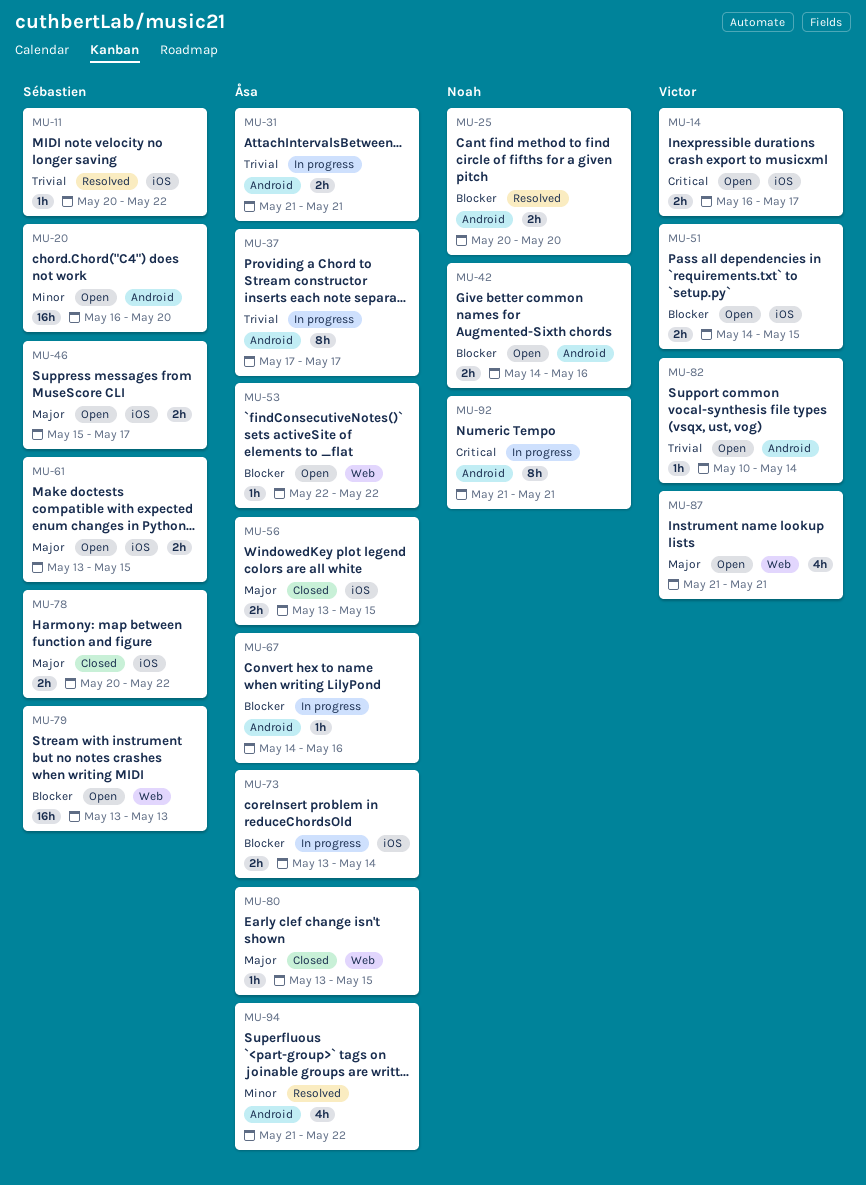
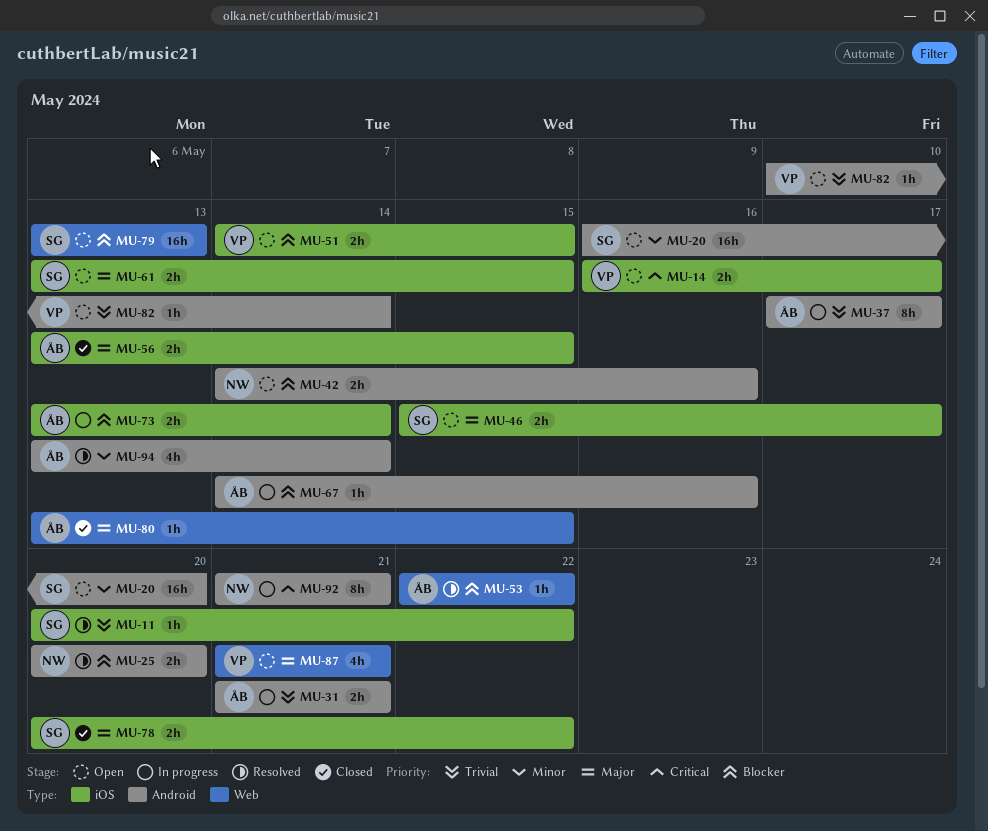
MU-53, status: Open -> Resolved
MU-94, start: May 21 -> May 13
MU-94, due: May 22 -> May 14

